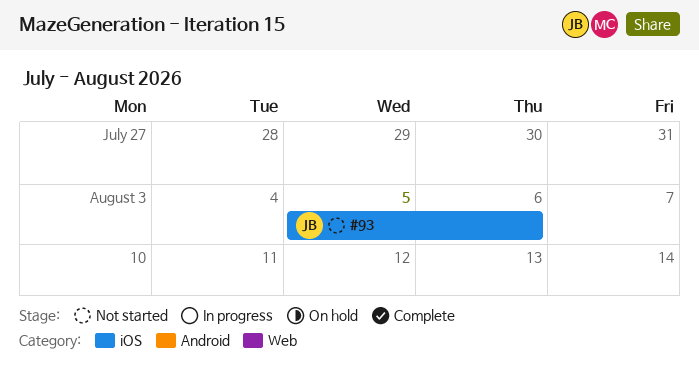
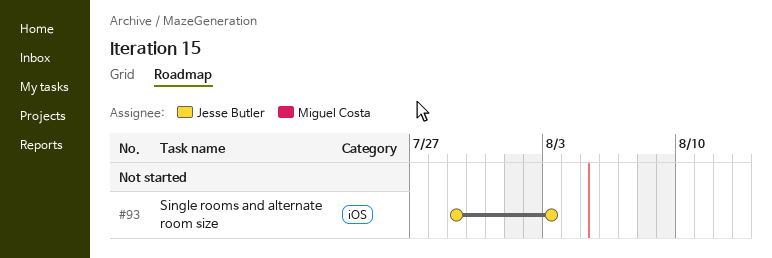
#93, start: Aug 5 -> Jul 29
#93, due: Aug 6 -> Aug 3

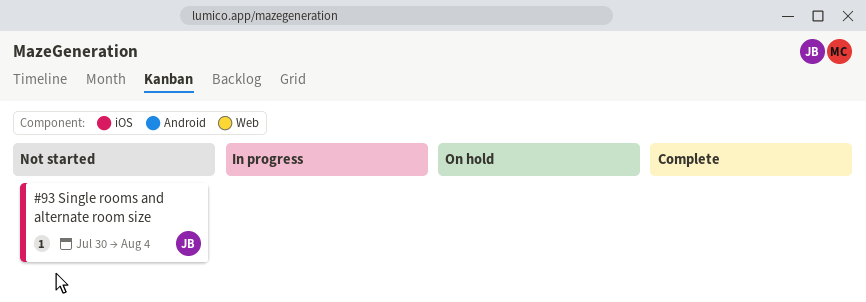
#93, start: Jul 29 -> Jul 30
#93, due: Aug 3 -> Aug 4

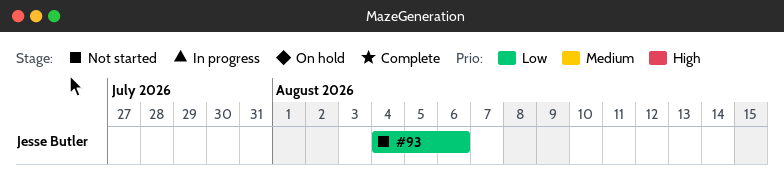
#93, start: Jul 30 -> Aug 4
#93, due: Aug 4 -> Aug 6

